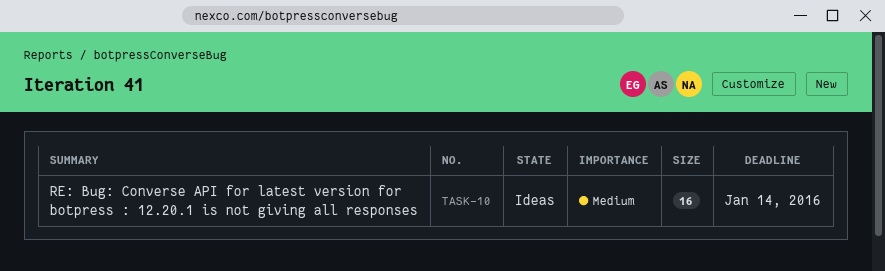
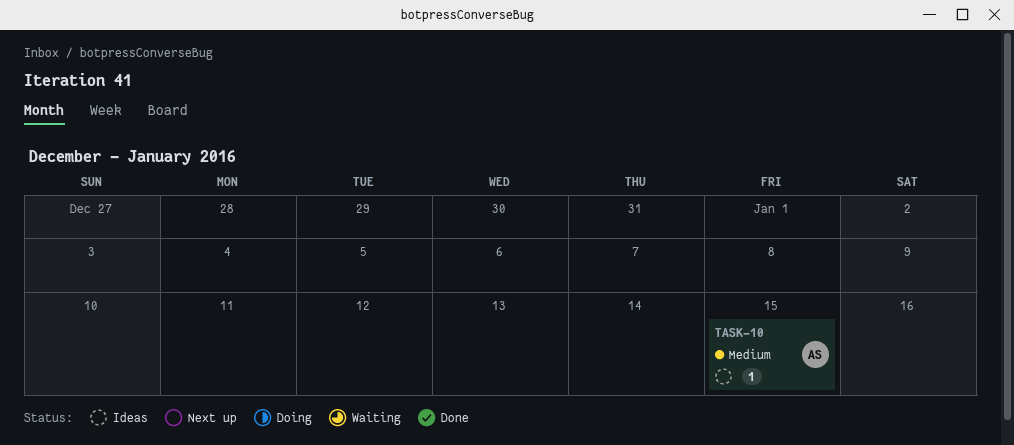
TASK-10, estimate: 16 -> 1
TASK-10, due: Jan 14 -> Jan 15

